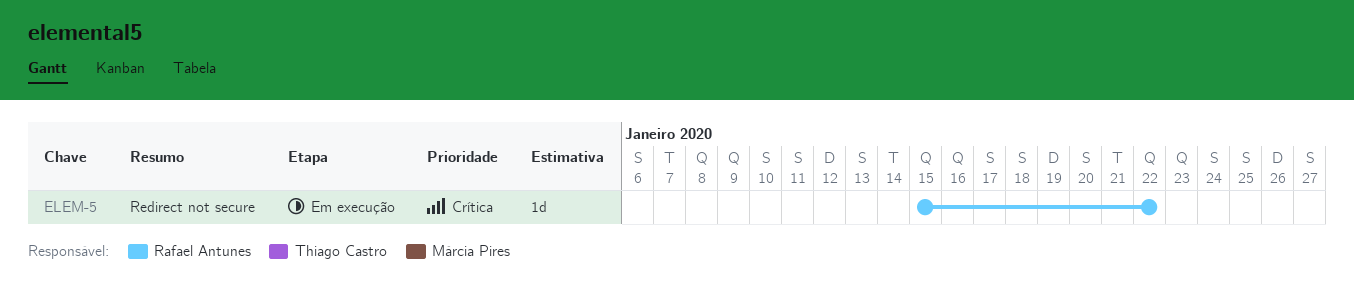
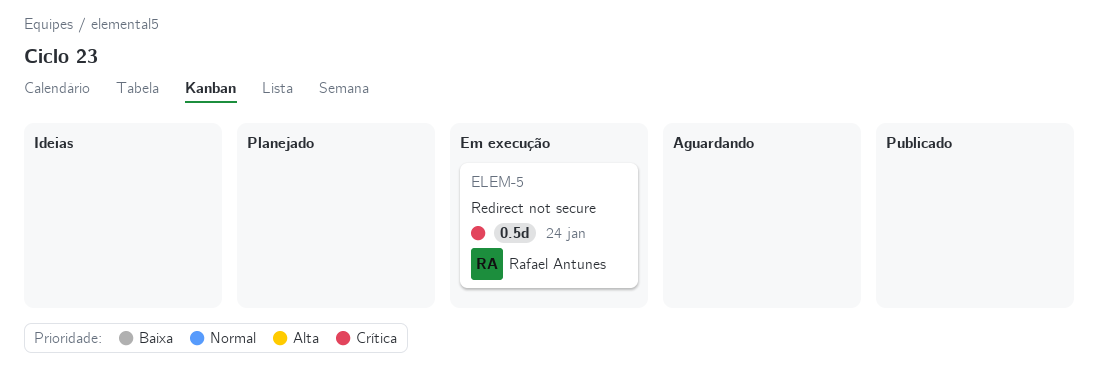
ELEM-5, estimate: 1d -> 0.5d
ELEM-5, due: Jan 22 -> Jan 24

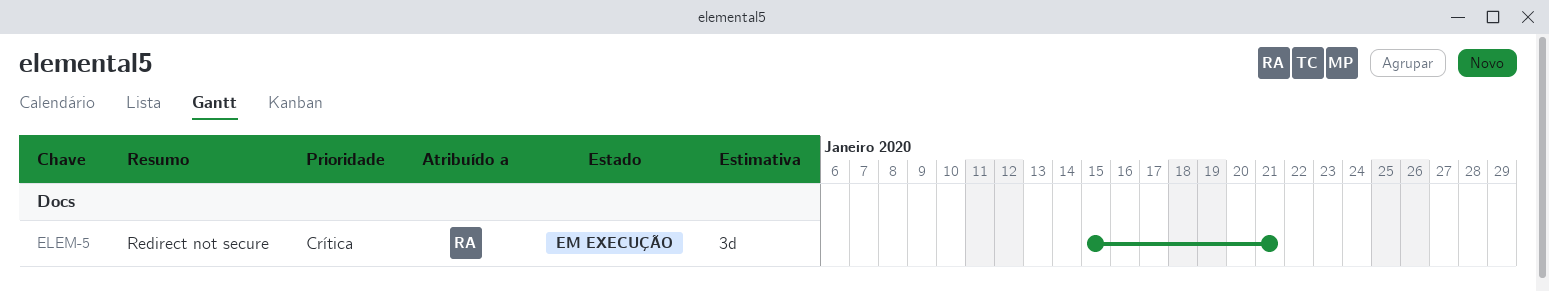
ELEM-5, estimate: 0.5d -> 3d
ELEM-5, due: Jan 24 -> Jan 21

